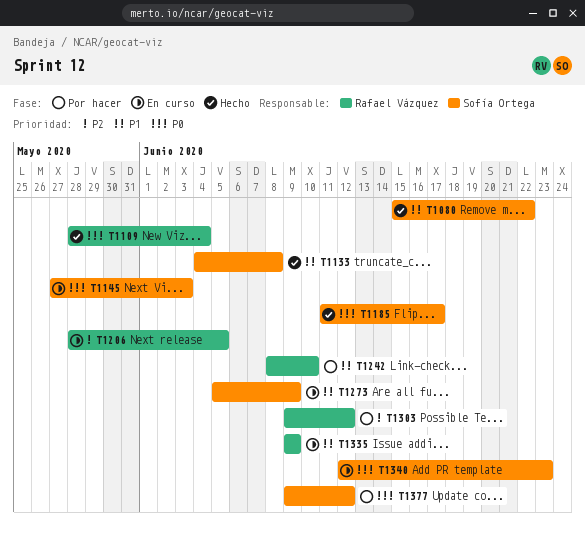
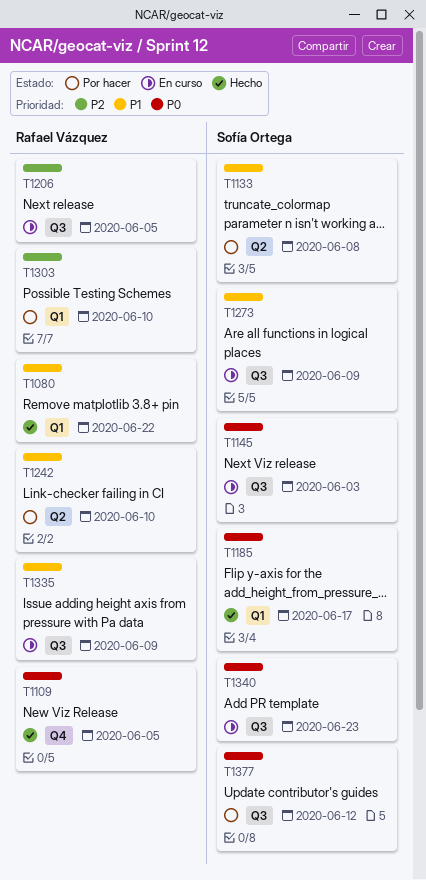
T1080, owner: Sofía Ortega -> Rafael Vázquez
T1109, due: Jun 4 -> Jun 5
T1133, status: Hecho -> Por hacer
T1303, due: Jun 12 -> Jun 10

